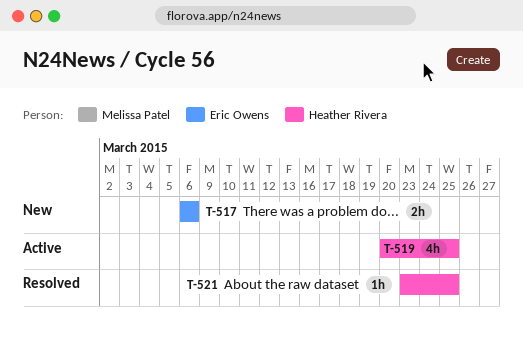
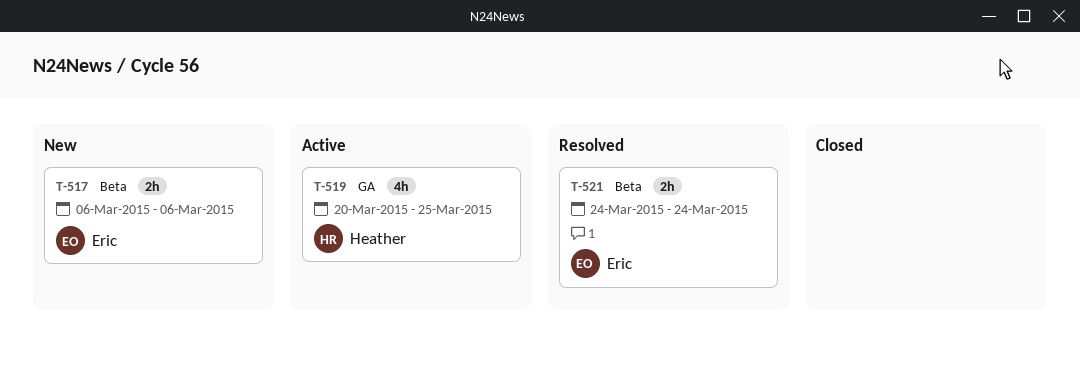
T-521, owner: Heather Rivera -> Eric Owens
T-521, estimate: 1h -> 2h
T-521, start: Mar 23 -> Mar 24
T-521, due: Mar 25 -> Mar 24

